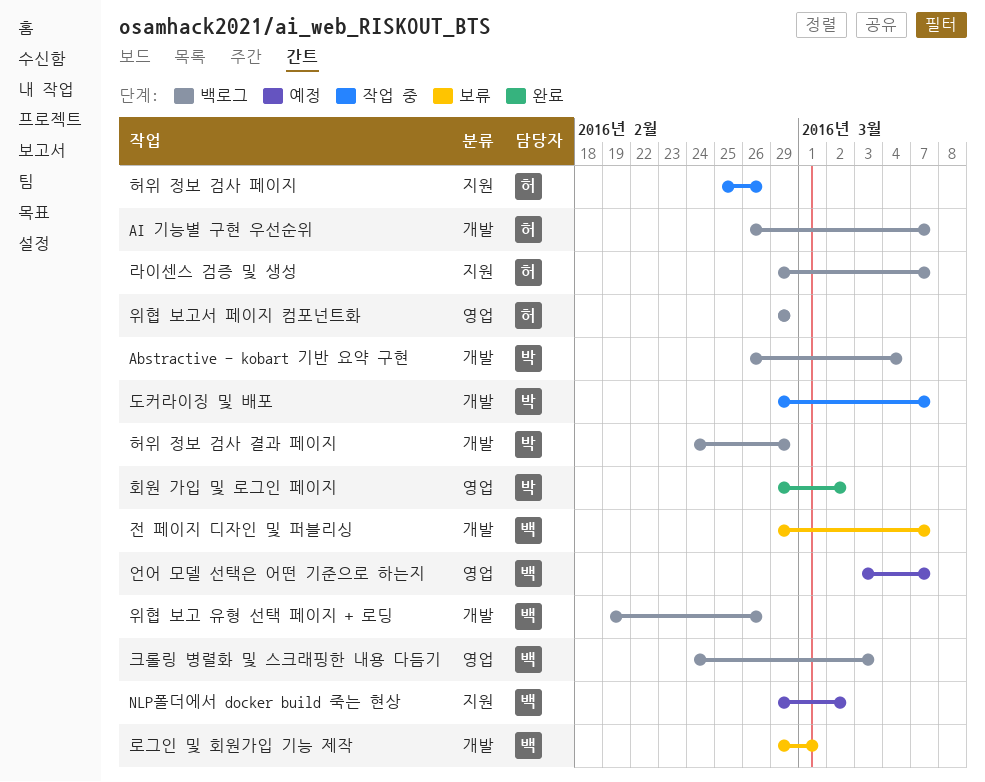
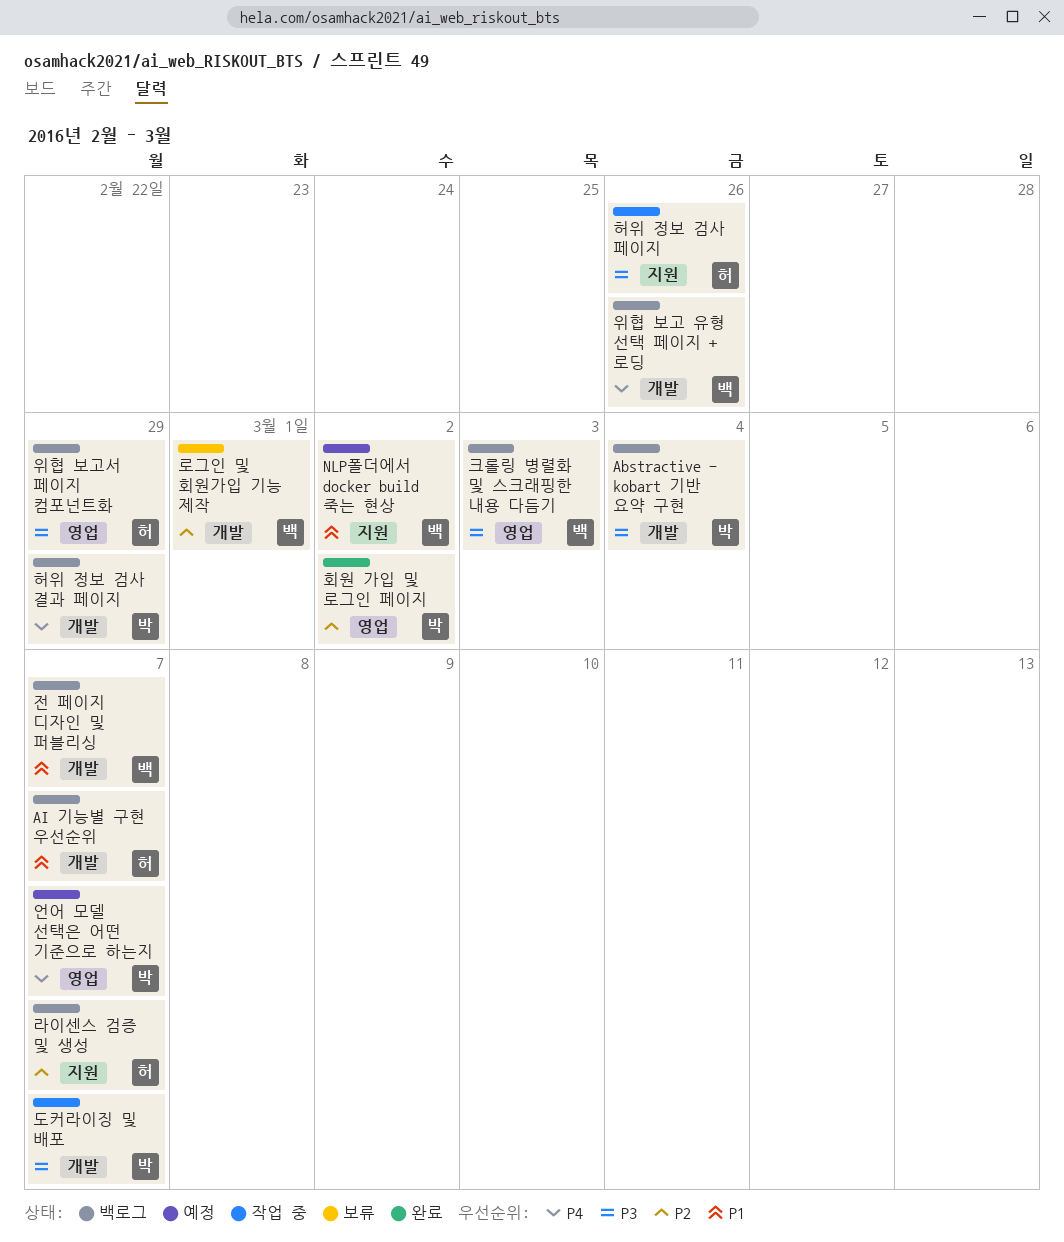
언어 모델 선택은 어떤 기준으로 하는지, owner: 백 -> 박
전 페이지 디자인 및 퍼블리싱, status: 보류 -> 백로그

